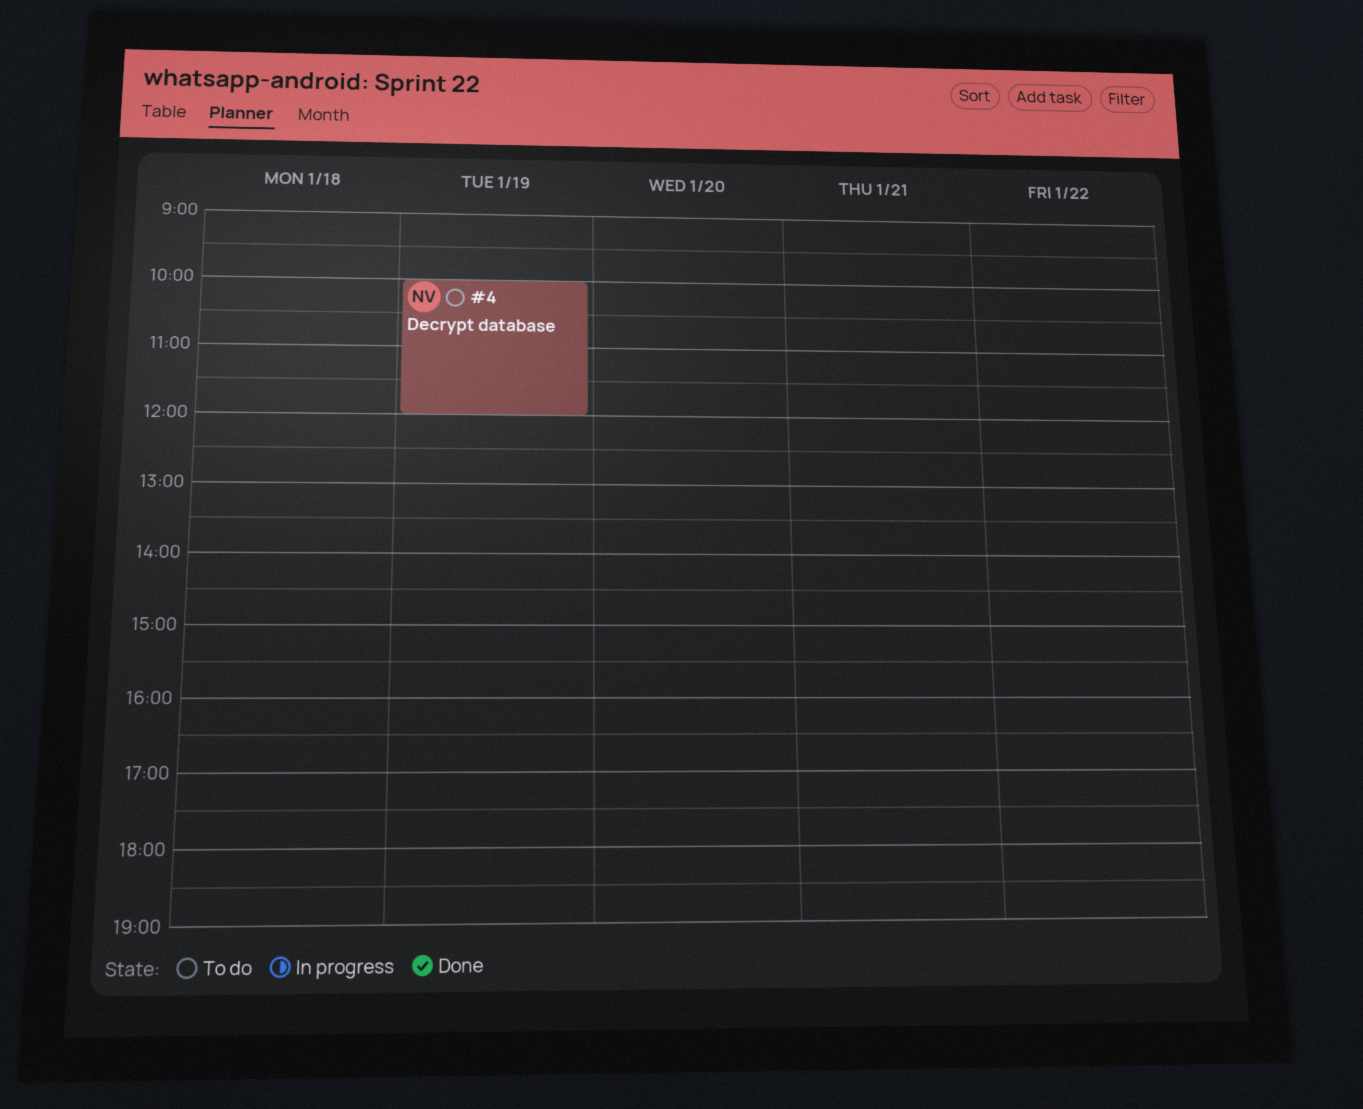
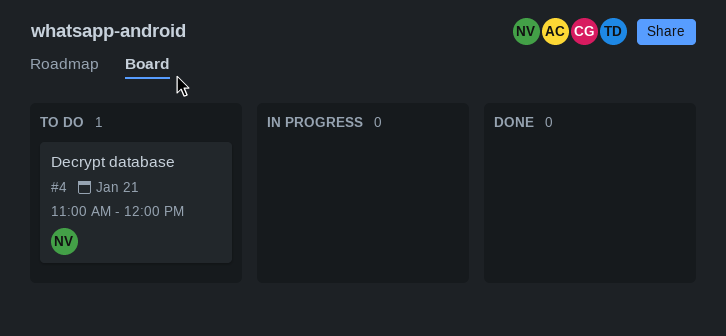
#4, day: Jan 19 -> Jan 21
#4, begins: 10:00 -> 11:00

